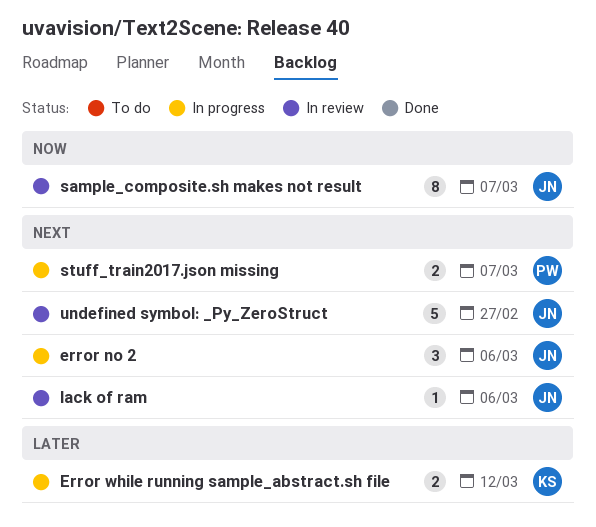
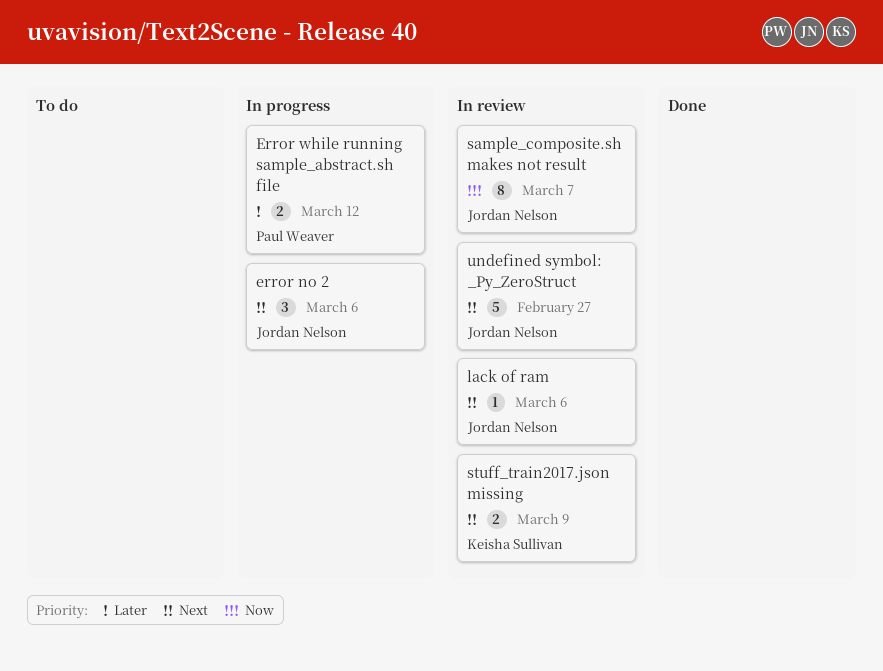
Error while running sample_abstract.sh file, owner: Keisha Sullivan -> Paul Weaver
stuff_train2017.json missing, status: In progress -> In review
stuff_train2017.json missing, owner: Paul Weaver -> Keisha Sullivan
stuff_train2017.json missing, due: Mar 7 -> Mar 9

